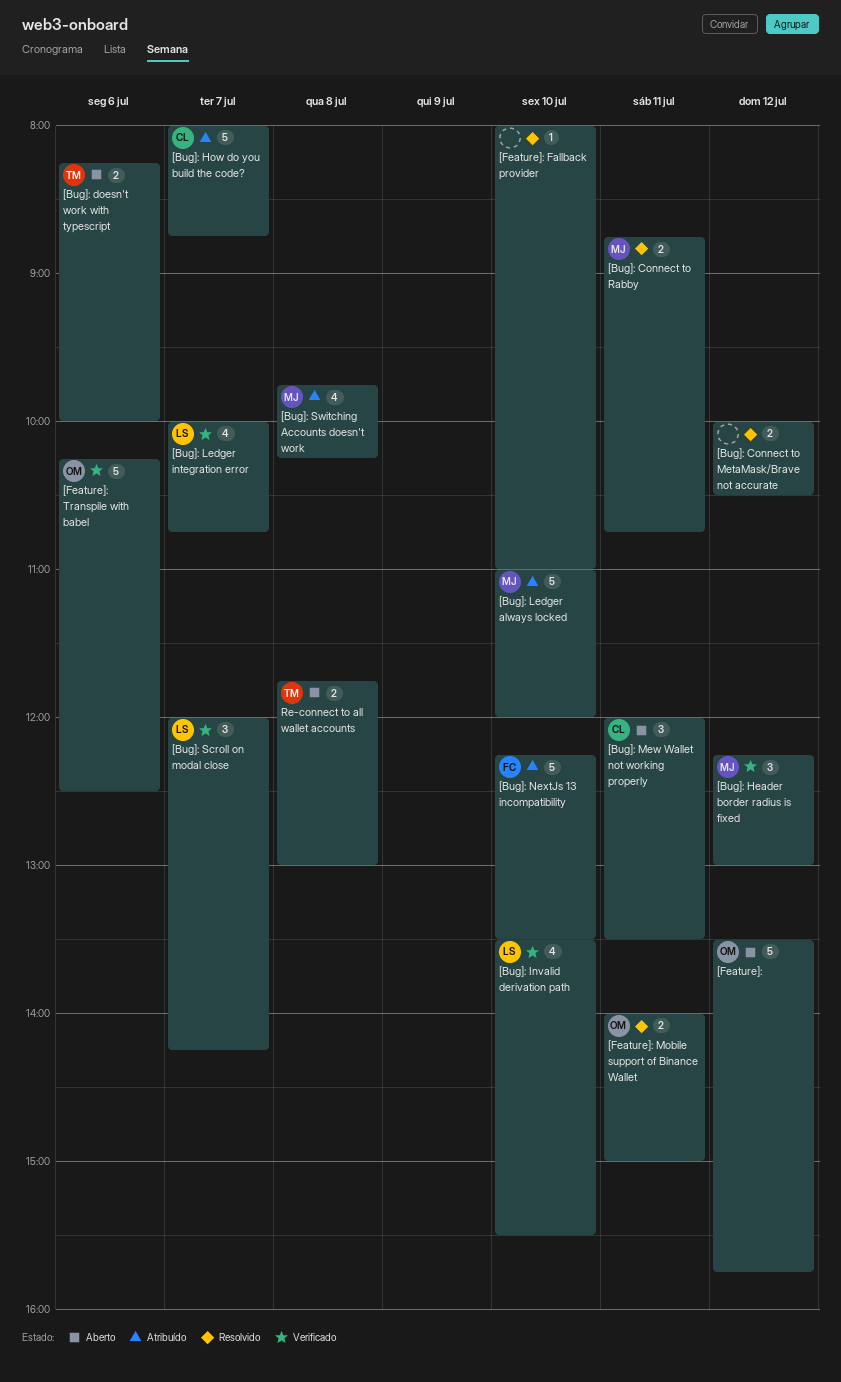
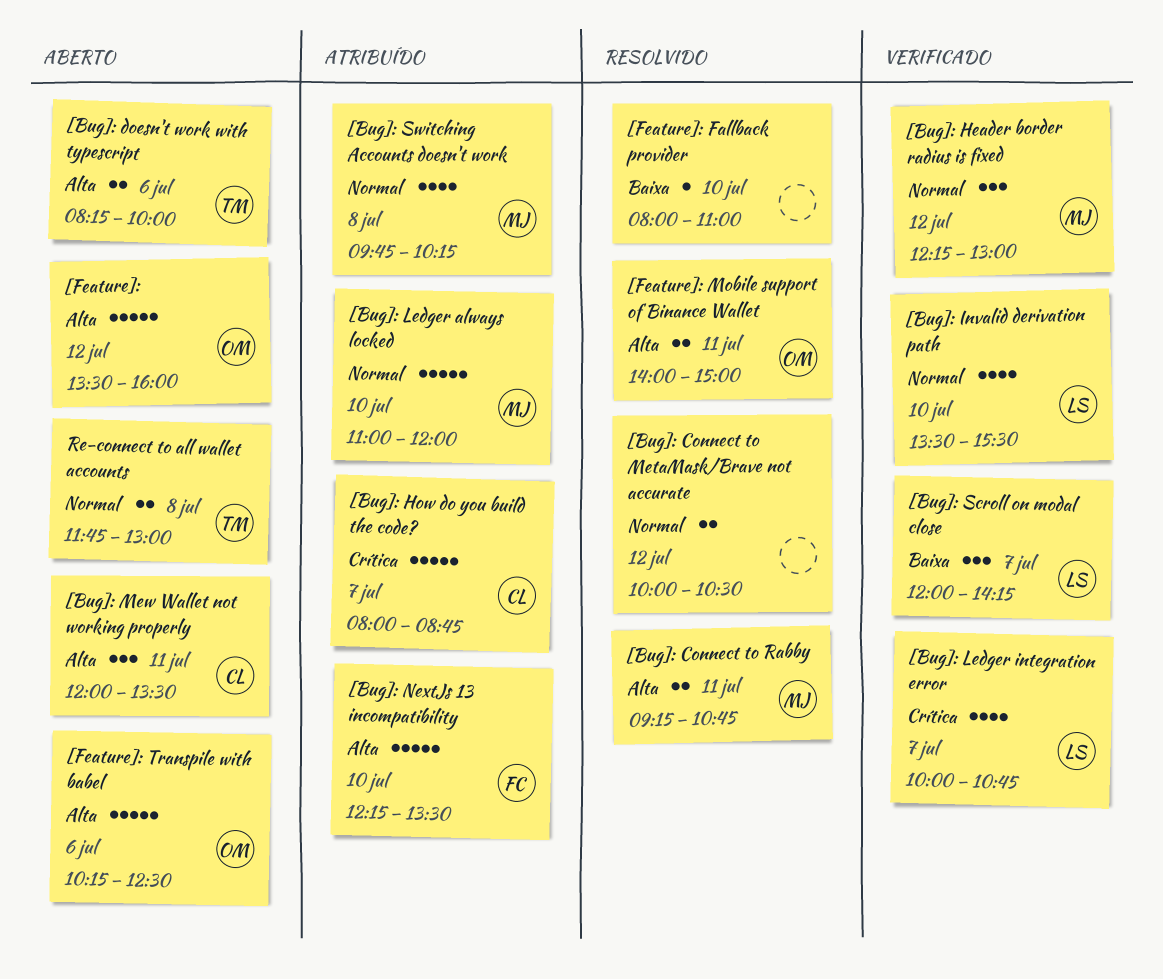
[Bug]: Connect to Rabby, begins: 08:45 -> 09:15
[Feature]:, ends: 15:45 -> 16:00
[Feature]: Transpile with babel, status: Verificado -> Aberto

